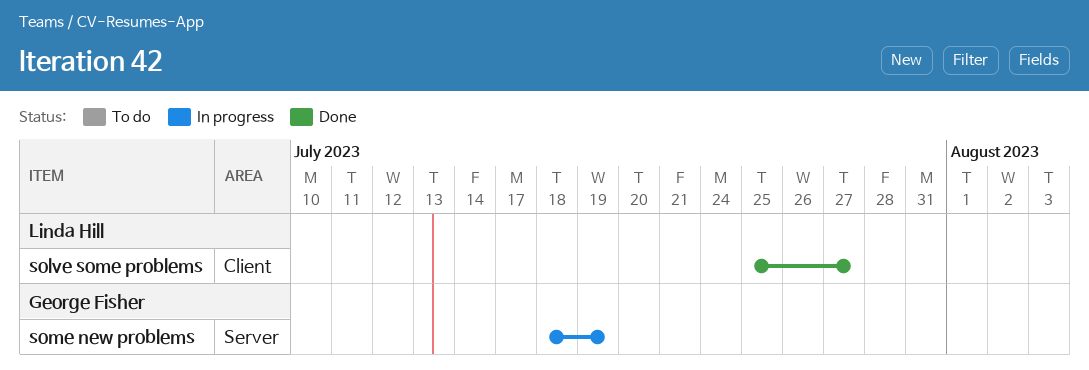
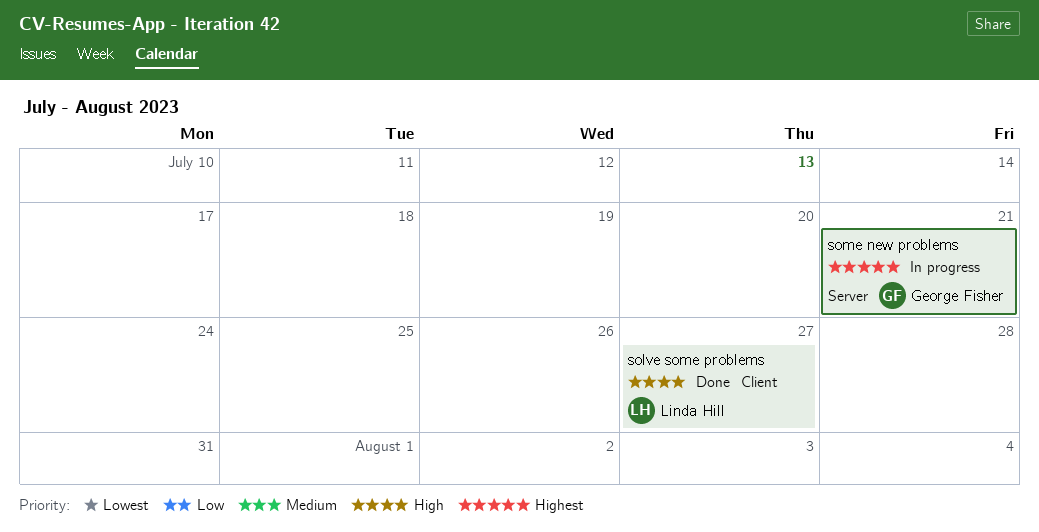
some new problems, due: Jul 19 -> Jul 21

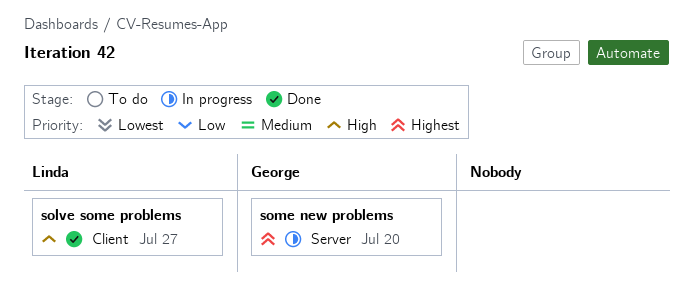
some new problems, due: Jul 21 -> Jul 20

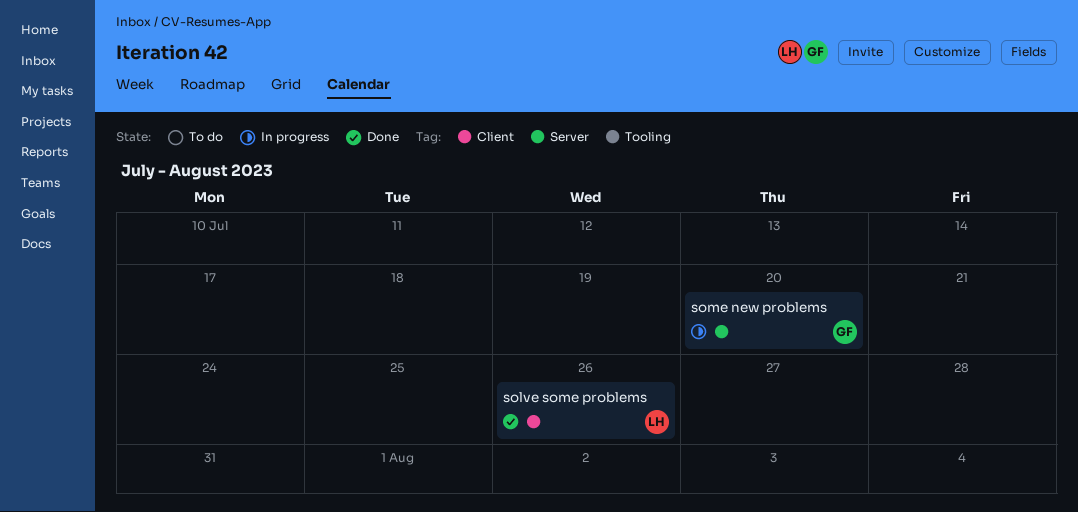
solve some problems, due: Jul 27 -> Jul 26

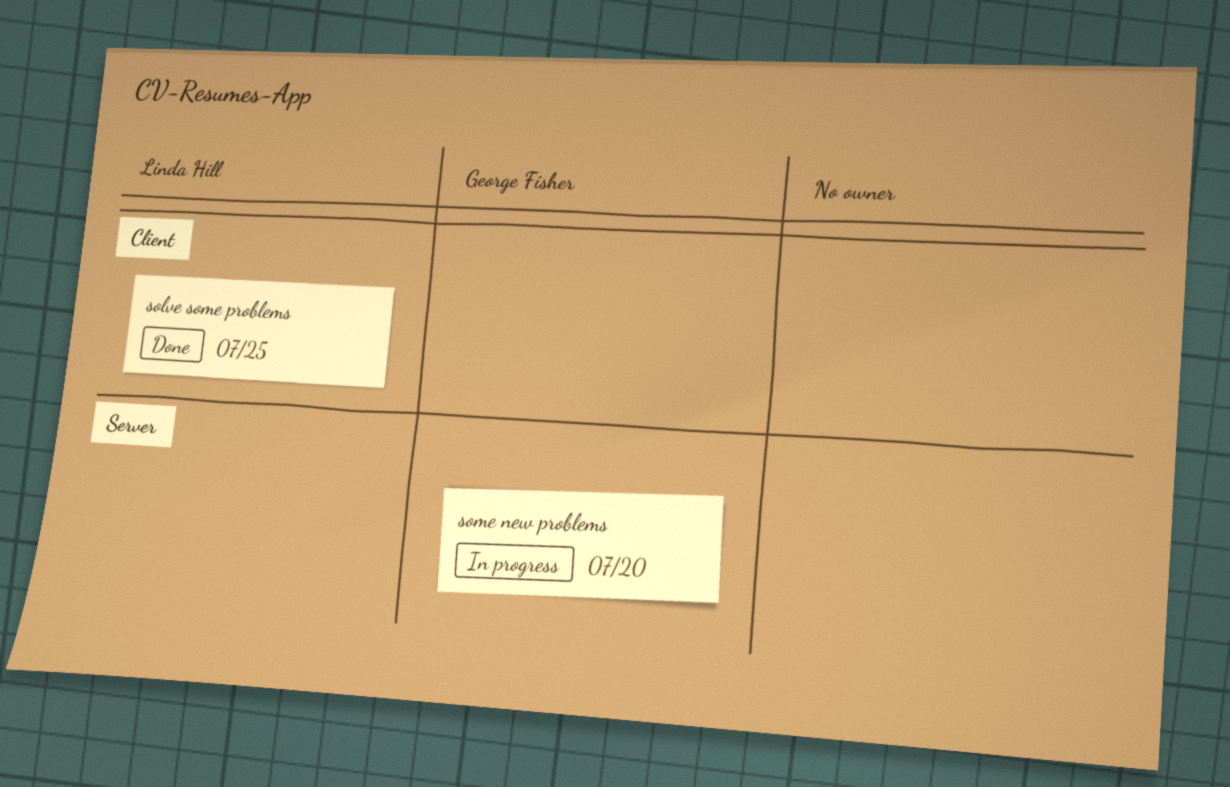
solve some problems, due: Jul 26 -> Jul 25

